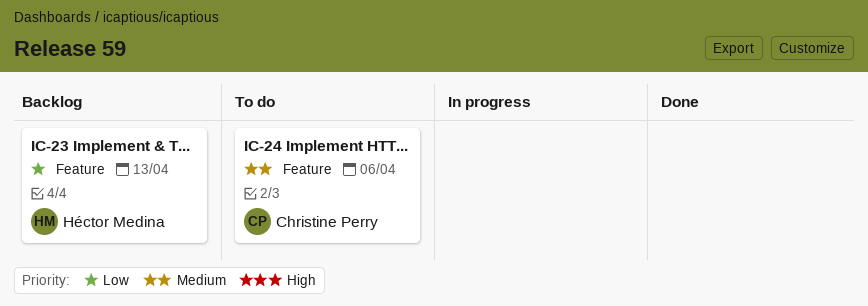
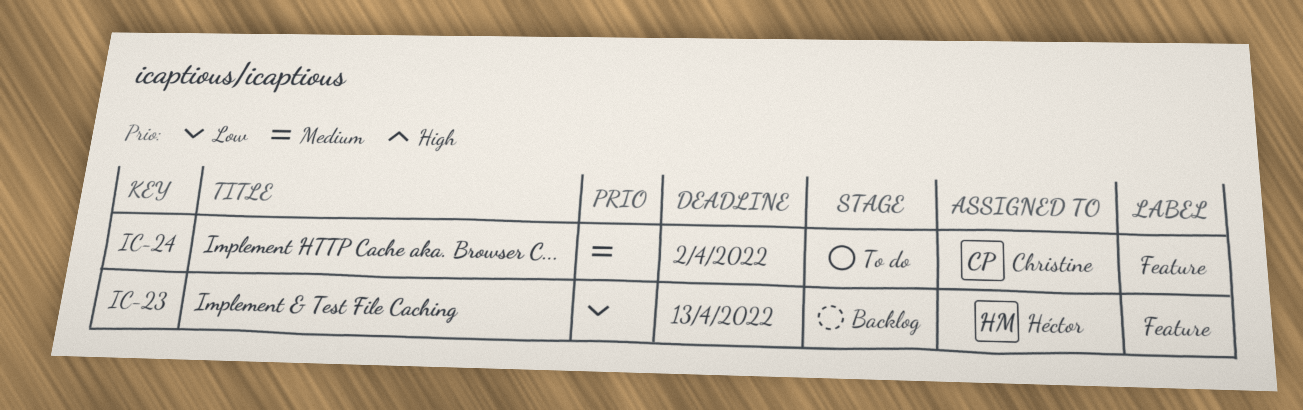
IC-24, due: Apr 6 -> Apr 2

